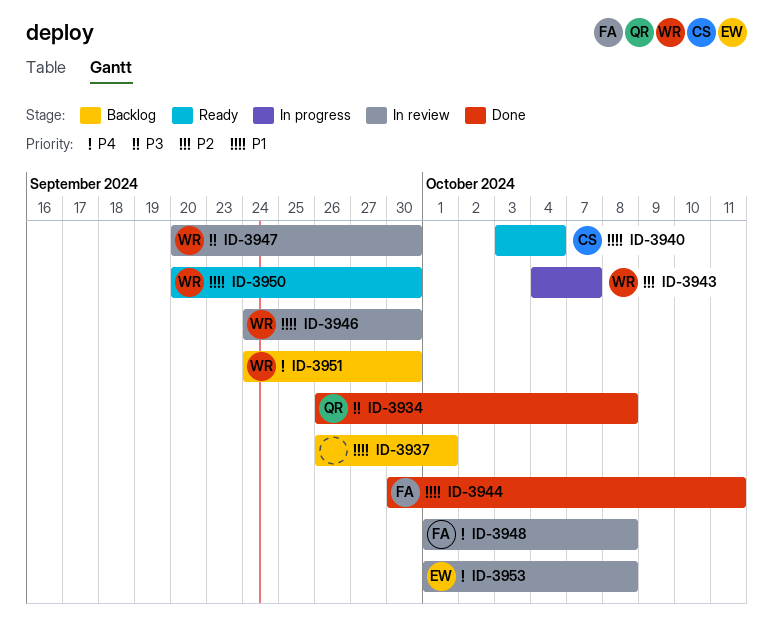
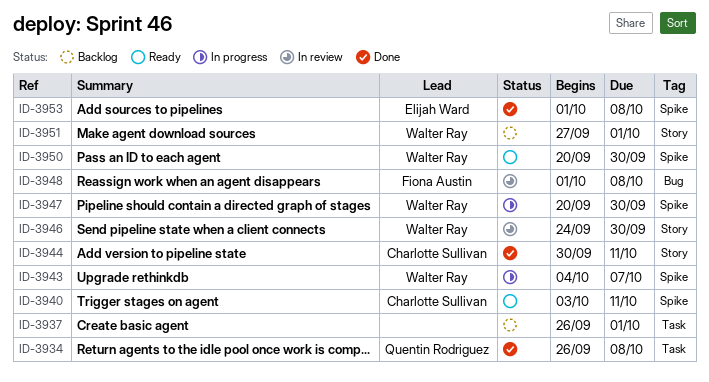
ID-3940, due: Oct 4 -> Oct 11
ID-3944, owner: Fiona Austin -> Charlotte Sullivan
ID-3947, status: In review -> In progress
ID-3951, start: Sep 24 -> Sep 27
ID-3951, due: Sep 30 -> Oct 1
ID-3953, status: In review -> Done

